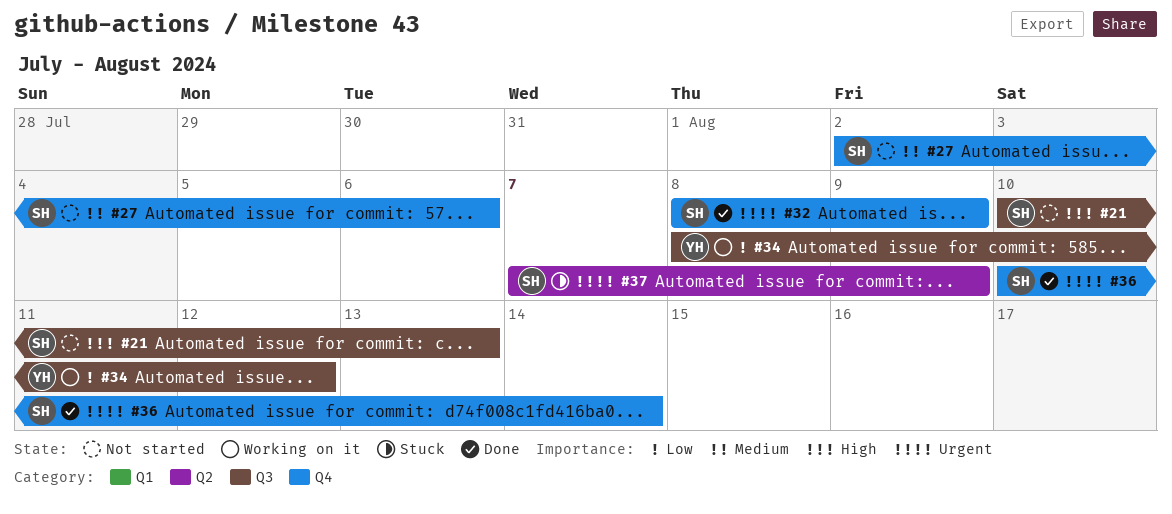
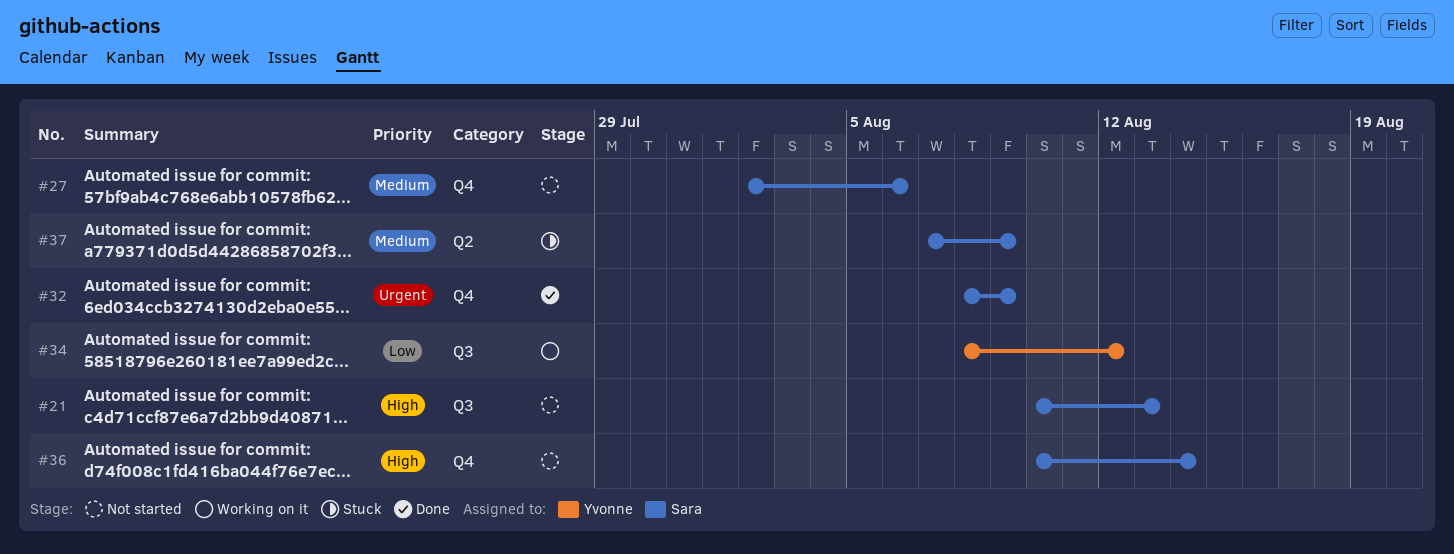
#36, status: Done -> Not started
#36, priority: Urgent -> High
#37, priority: Urgent -> Medium

